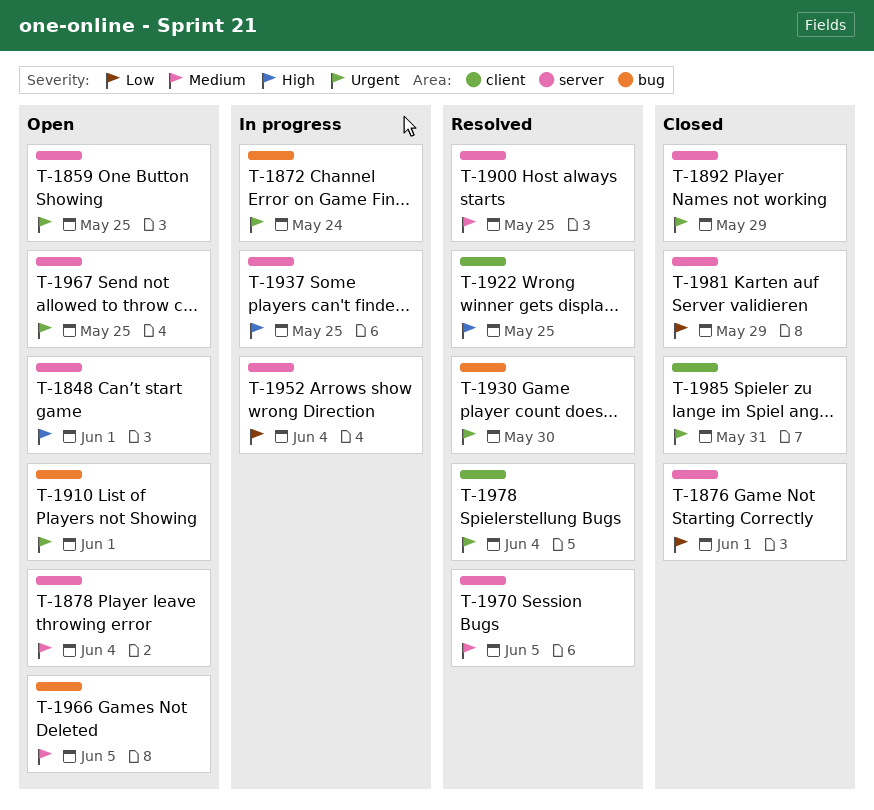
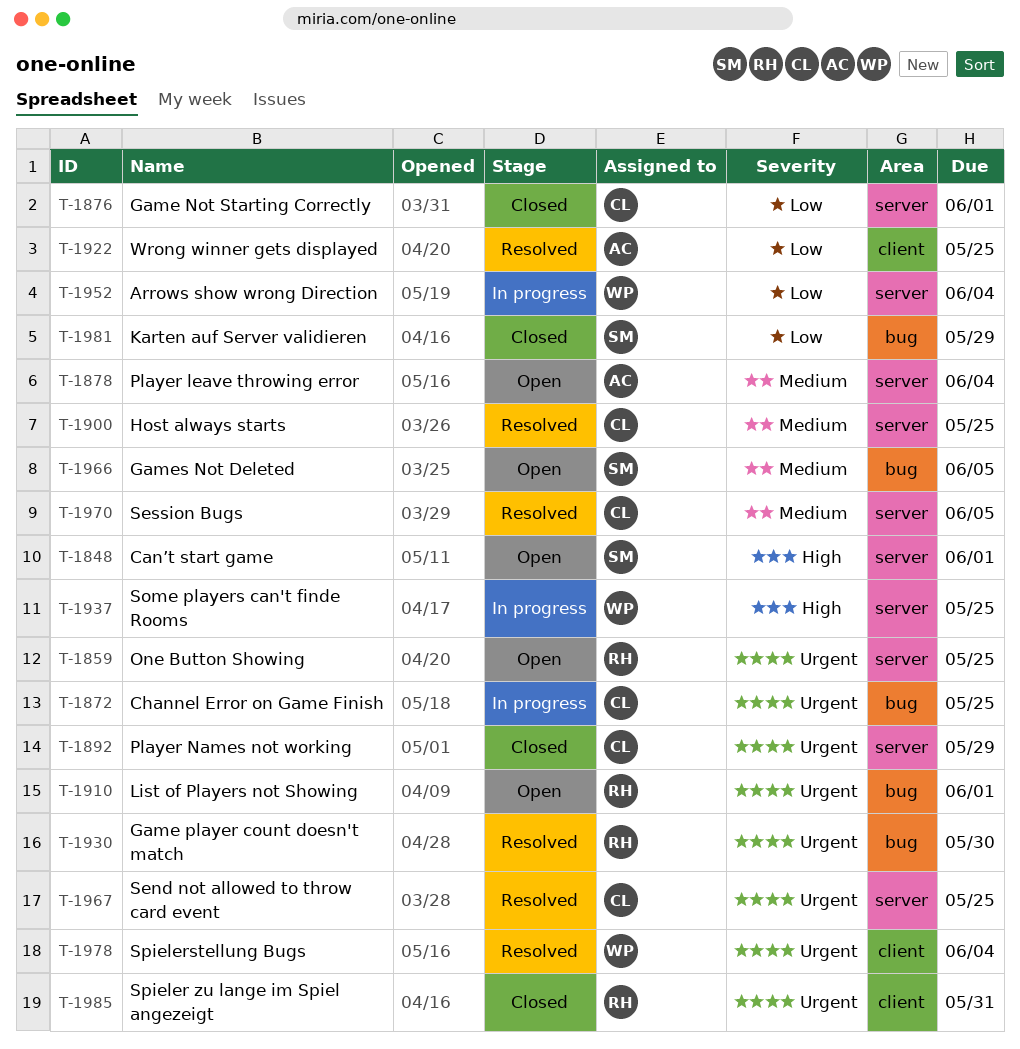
T-1872, due: May 24 -> May 25
T-1922, priority: High -> Low
T-1967, status: Open -> Resolved
T-1981, label: server -> bug

